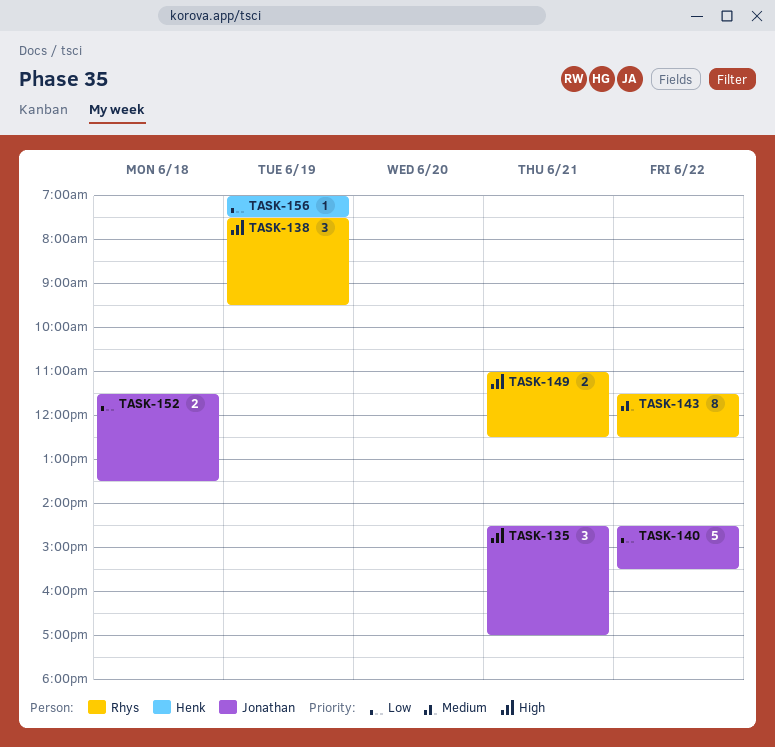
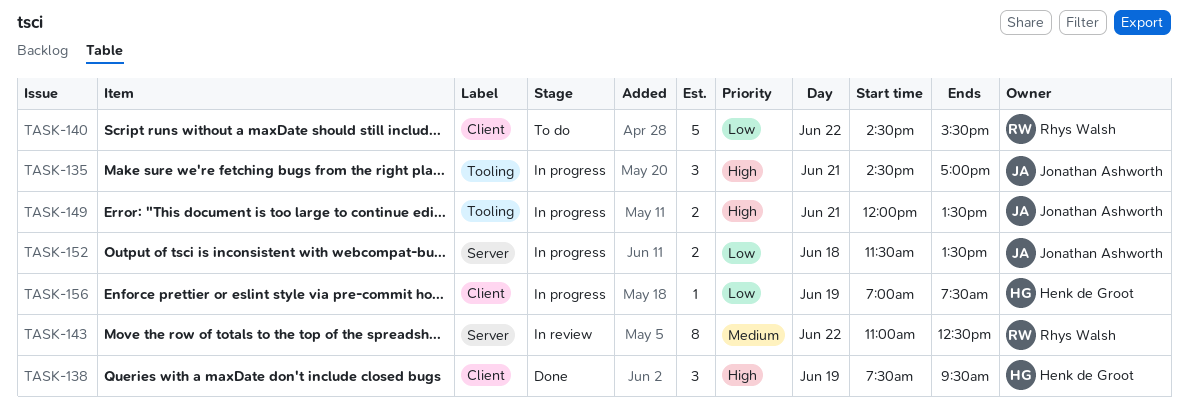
TASK-138, owner: Rhys Walsh -> Henk de Groot
TASK-140, owner: Jonathan Ashworth -> Rhys Walsh
TASK-143, begins: 11:30 -> 11:00
TASK-149, owner: Rhys Walsh -> Jonathan Ashworth
TASK-149, begins: 11:00 -> 12:00
TASK-149, ends: 12:30 -> 13:30

